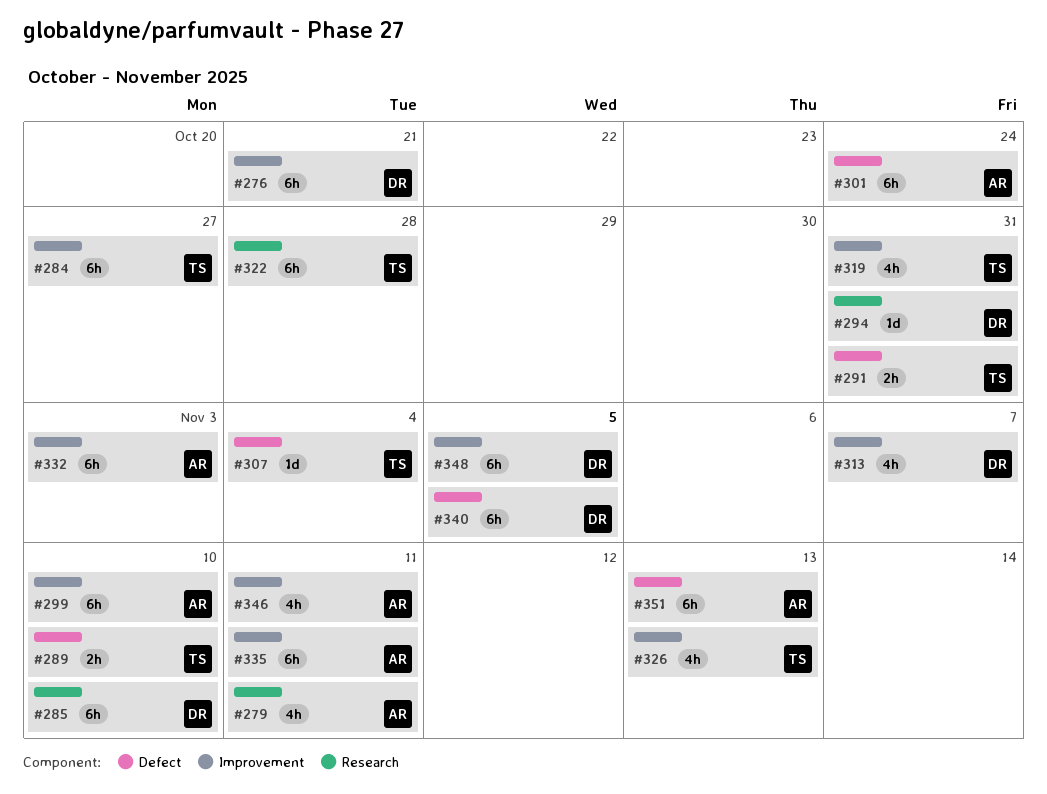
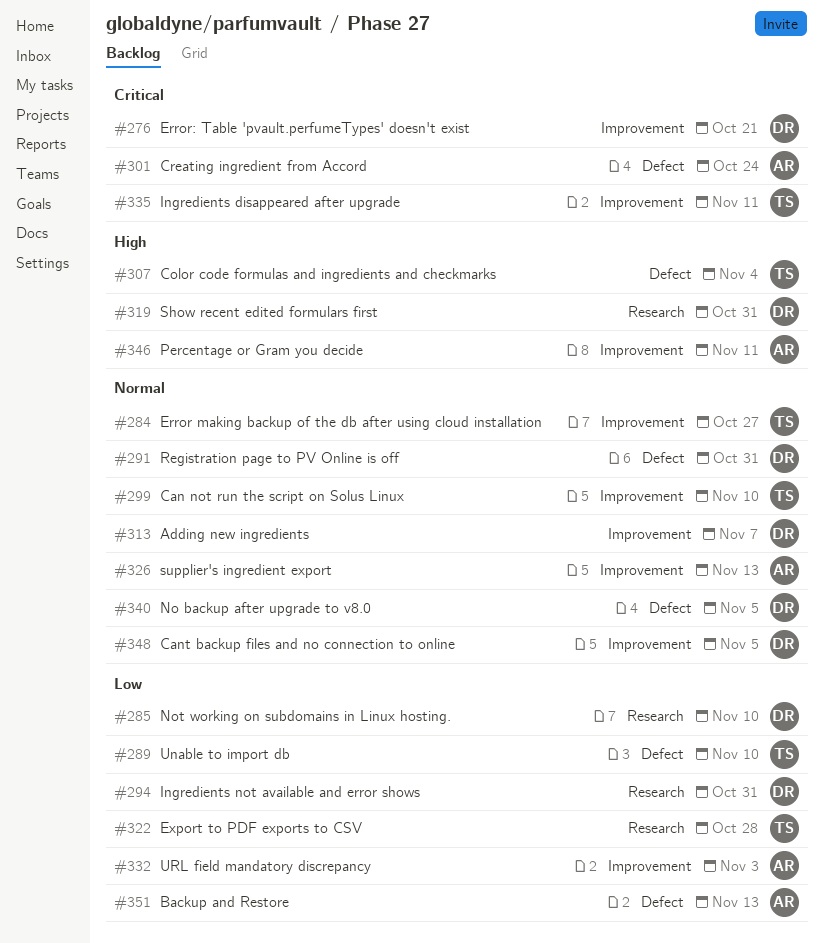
#279: present -> none
#291, owner: TS -> DR
#299, owner: AR -> TS
#319, owner: TS -> DR
#319, label: Improvement -> Research
#326, owner: TS -> AR
#335, owner: AR -> TS

